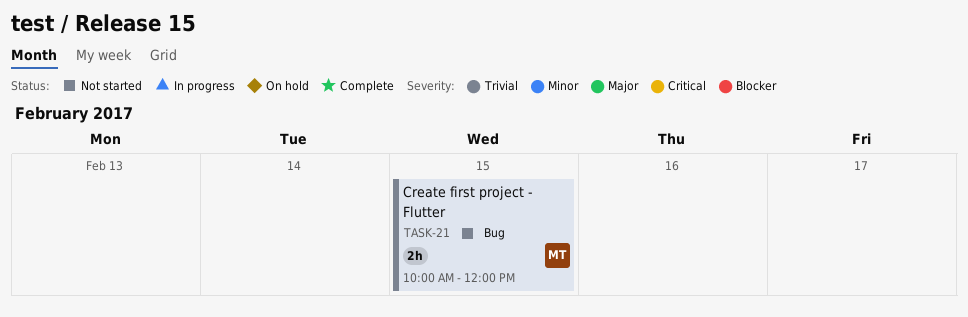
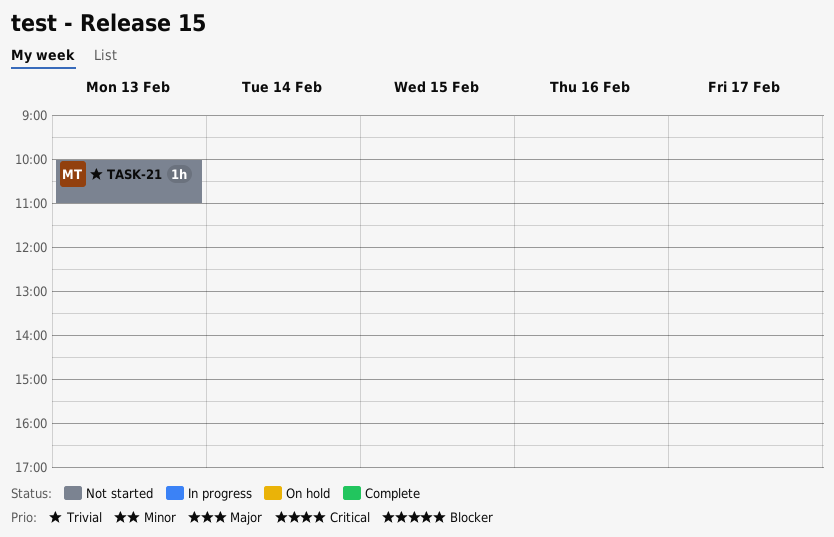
TASK-21, estimate: 2h -> 1h
TASK-21, day: Feb 15 -> Feb 13
TASK-21, ends: 12:00 -> 11:00

